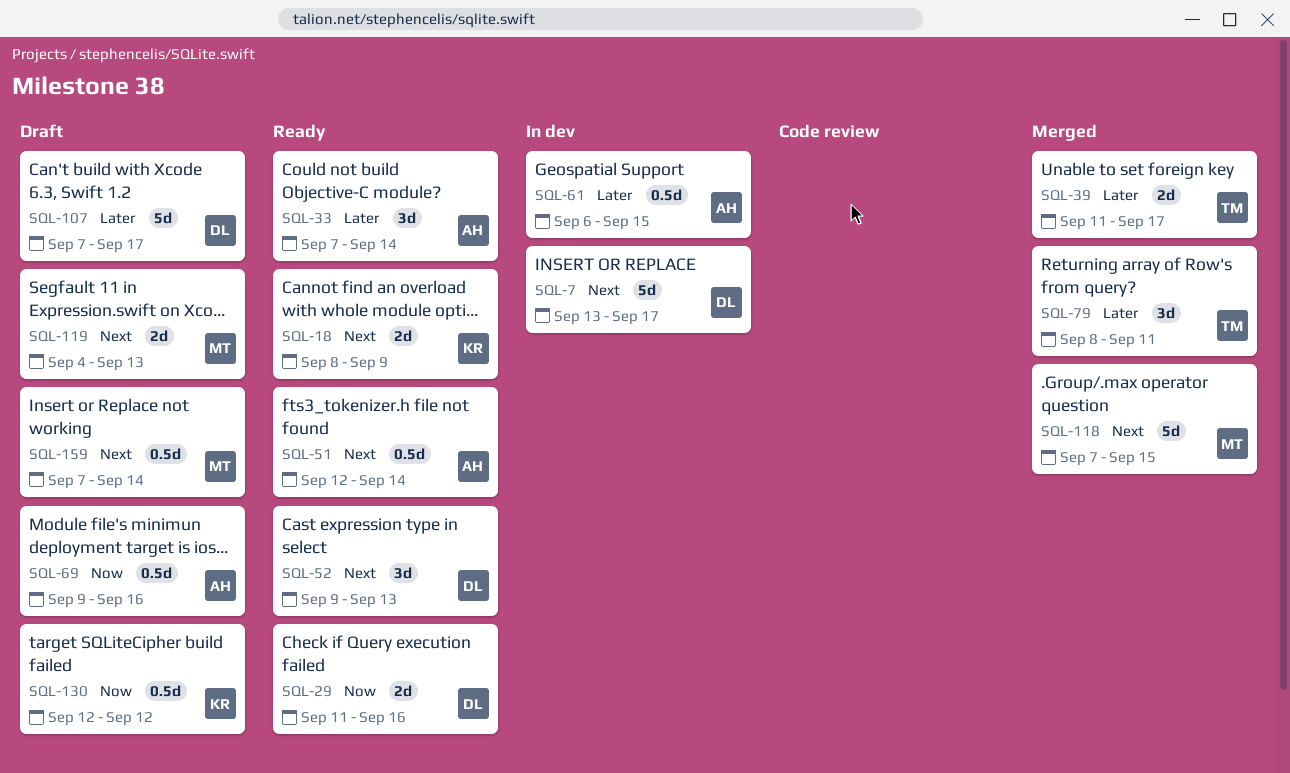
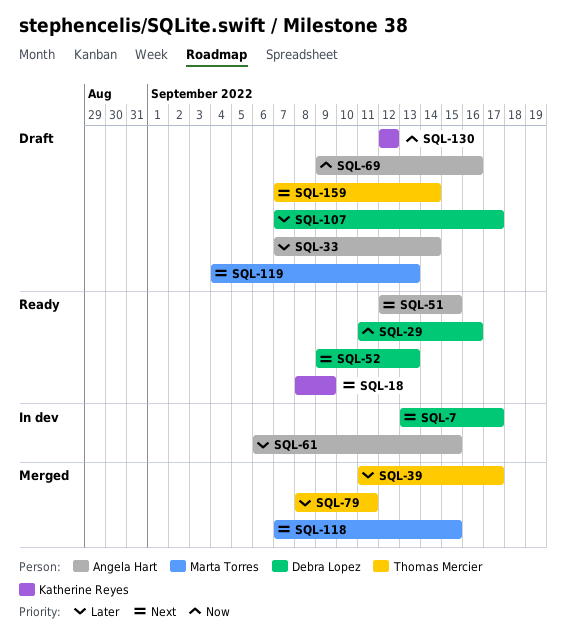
SQL-33, status: Ready -> Draft
SQL-51, due: Sep 14 -> Sep 15
SQL-159, owner: Marta Torres -> Thomas Mercier

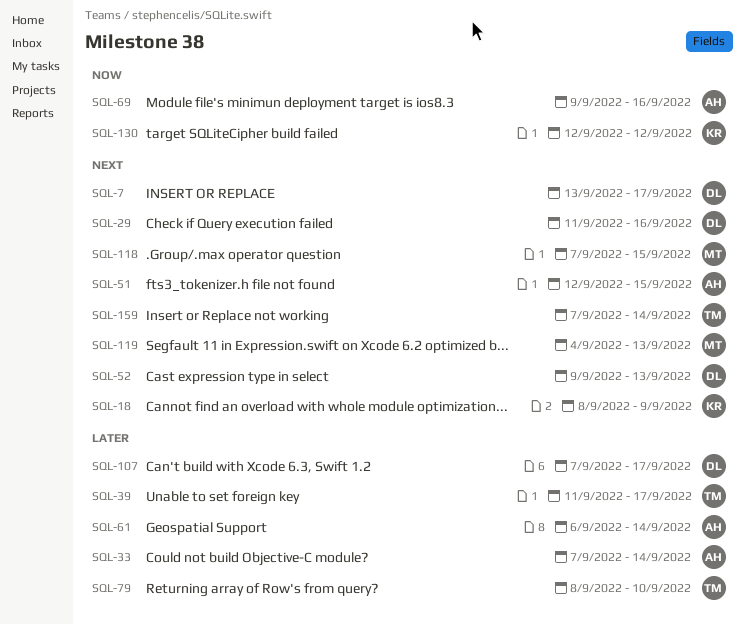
SQL-29, priority: Now -> Next
SQL-61, due: Sep 15 -> Sep 14
SQL-79, due: Sep 11 -> Sep 10

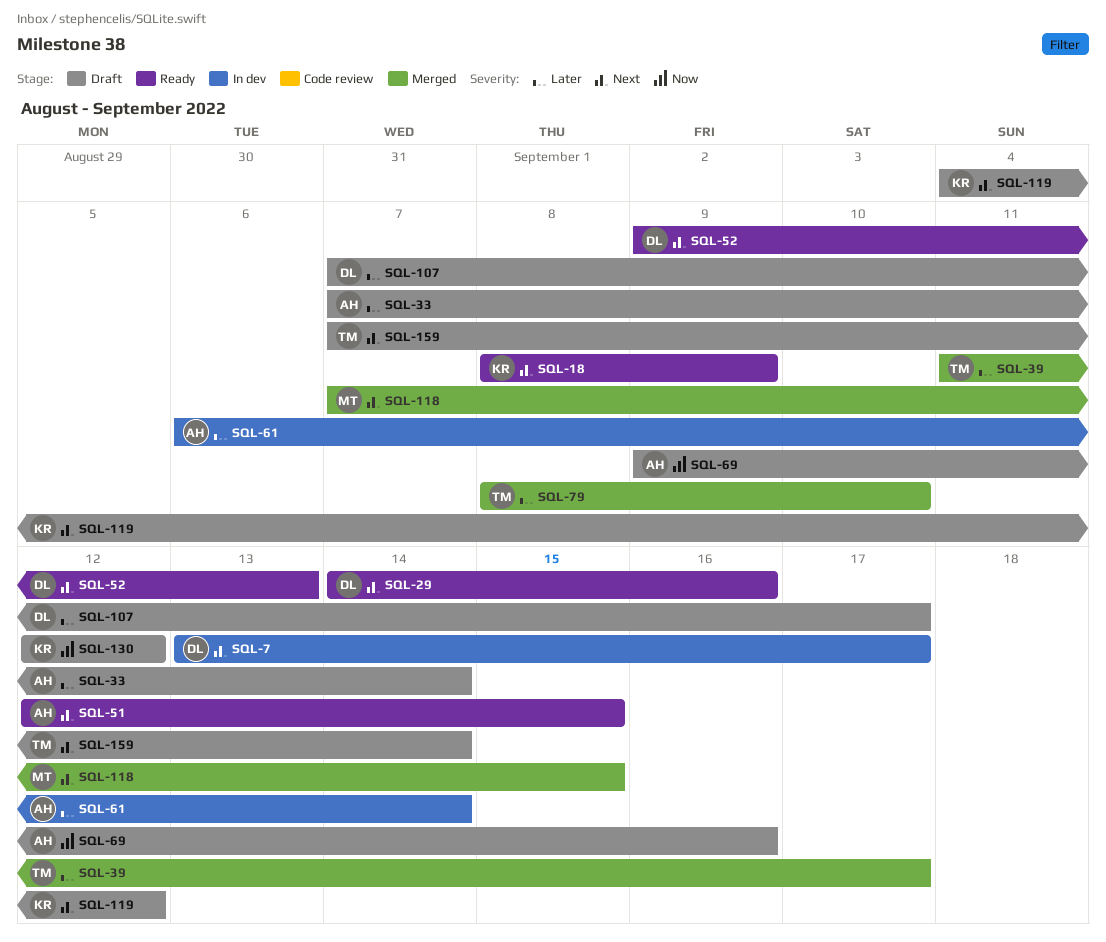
SQL-29, start: Sep 11 -> Sep 14
SQL-119, owner: MT -> KR
SQL-119, due: Sep 13 -> Sep 12

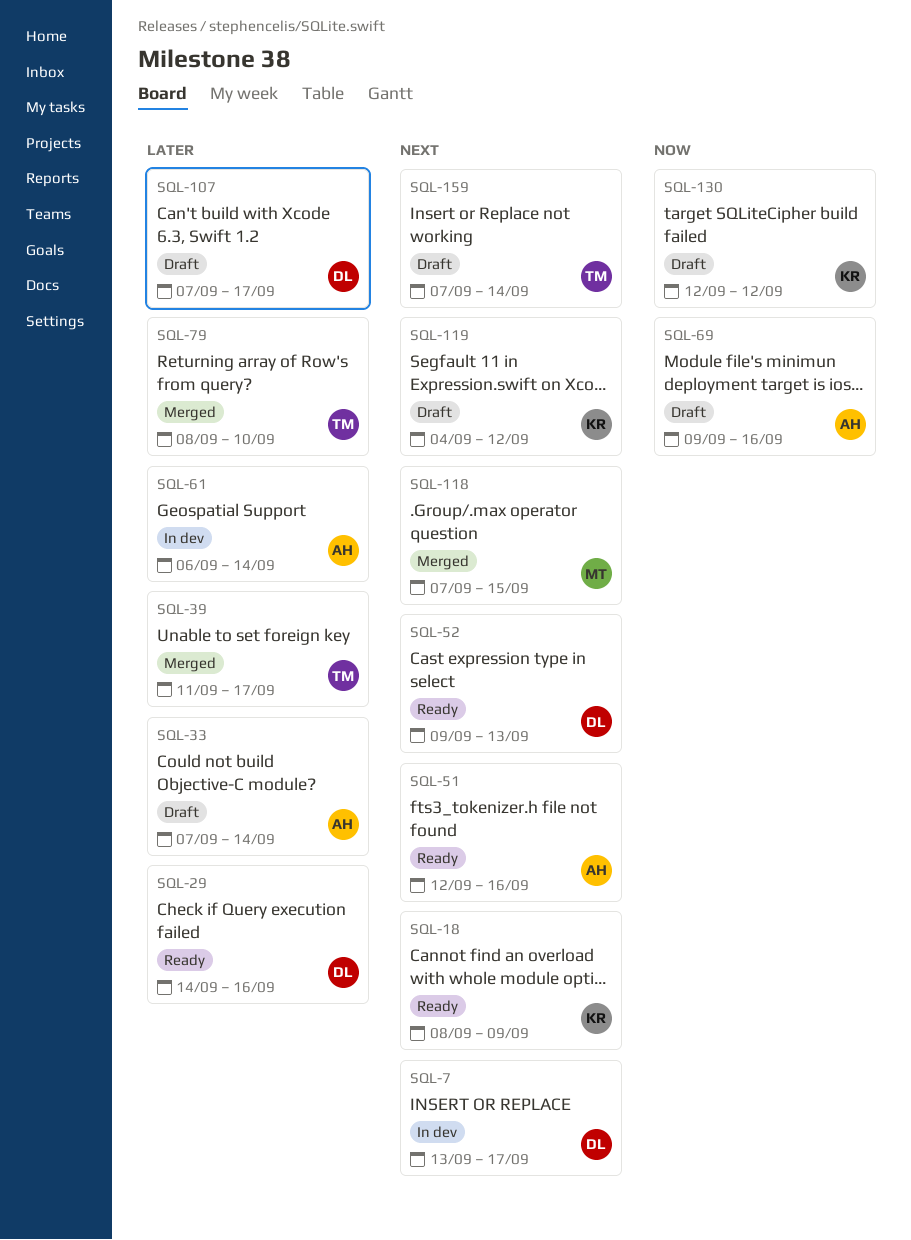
SQL-29, priority: Next -> Later
SQL-51, due: Sep 15 -> Sep 16

